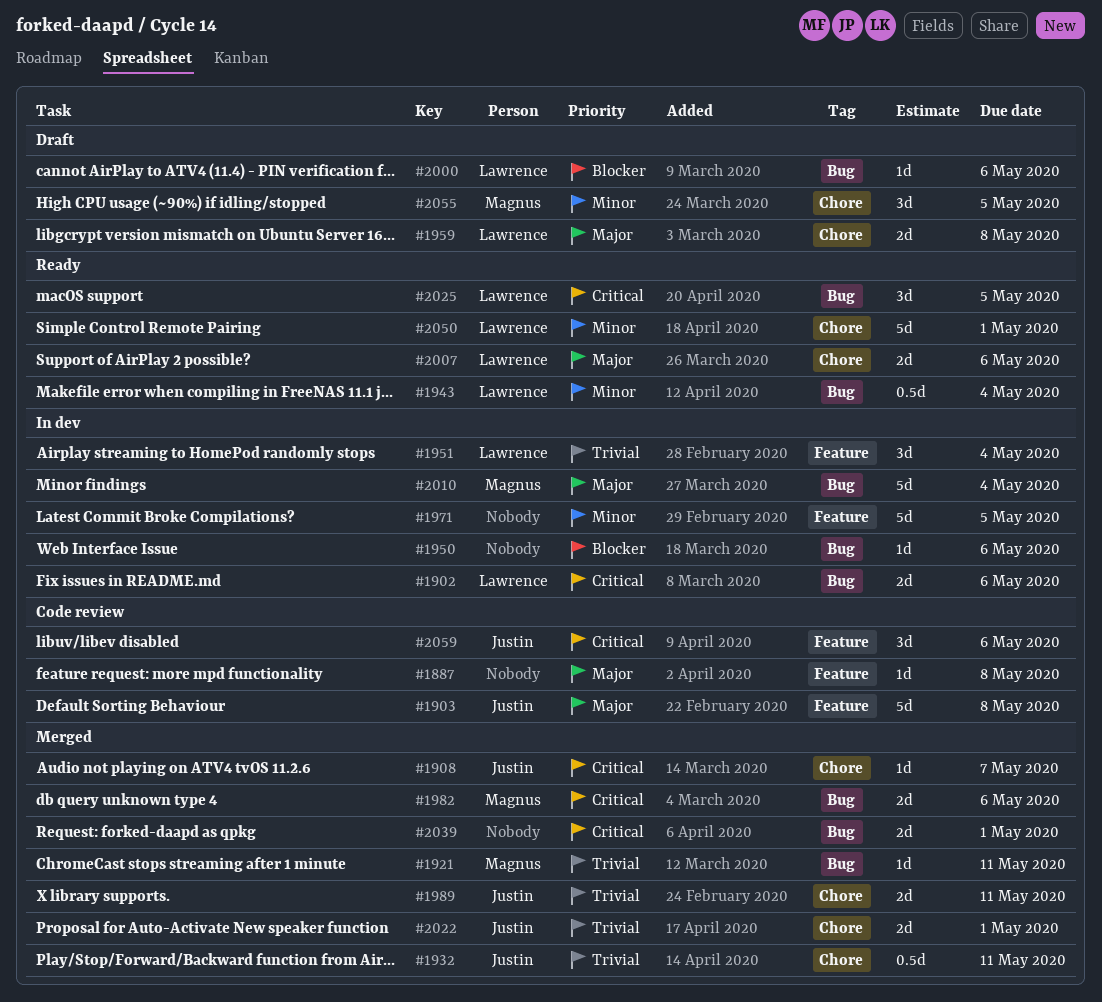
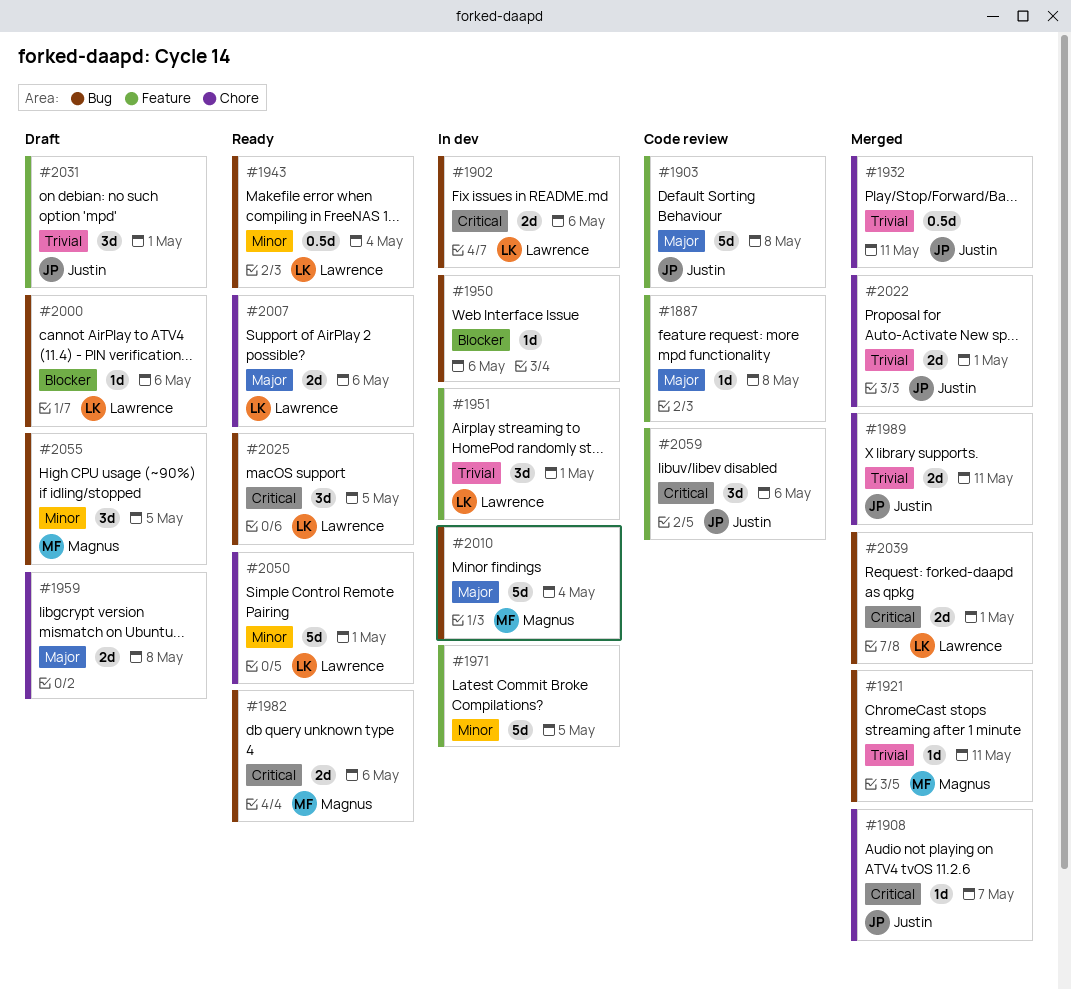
#1951, due: May 4 -> May 1
#1959, owner: Lawrence -> none
#1982, status: Merged -> Ready
#2031: none -> present
#2039, owner: none -> Lawrence
#2055, label: Chore -> Bug

